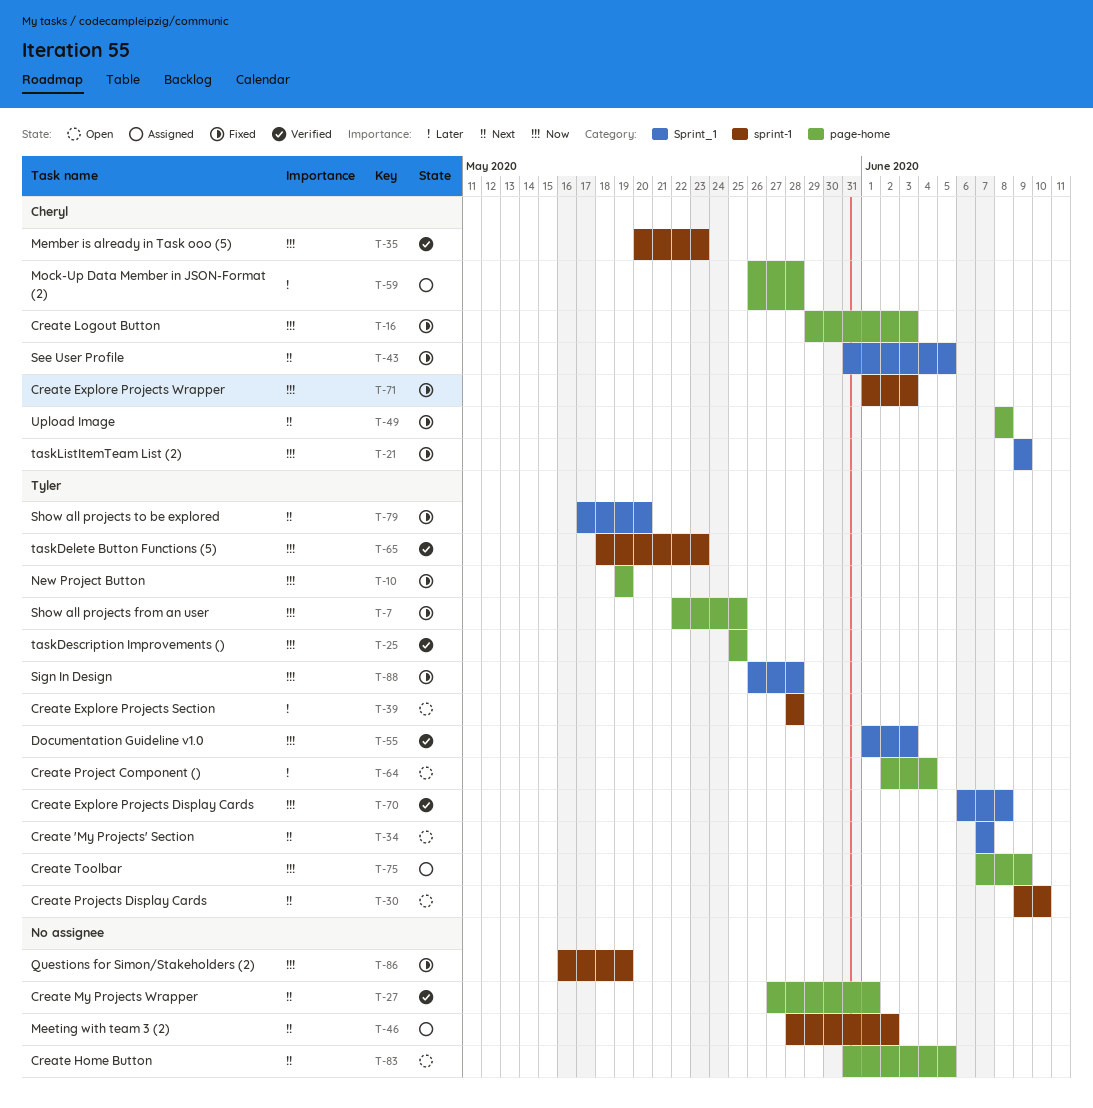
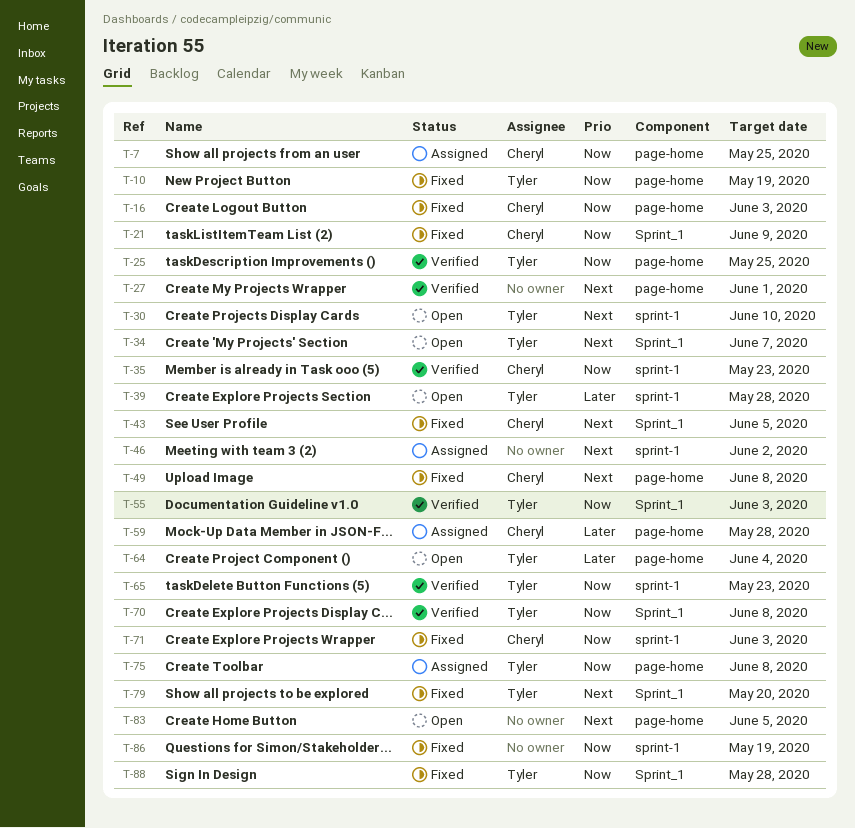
T-7, status: Fixed -> Assigned
T-7, owner: Tyler -> Cheryl
T-75, due: Jun 9 -> Jun 8

